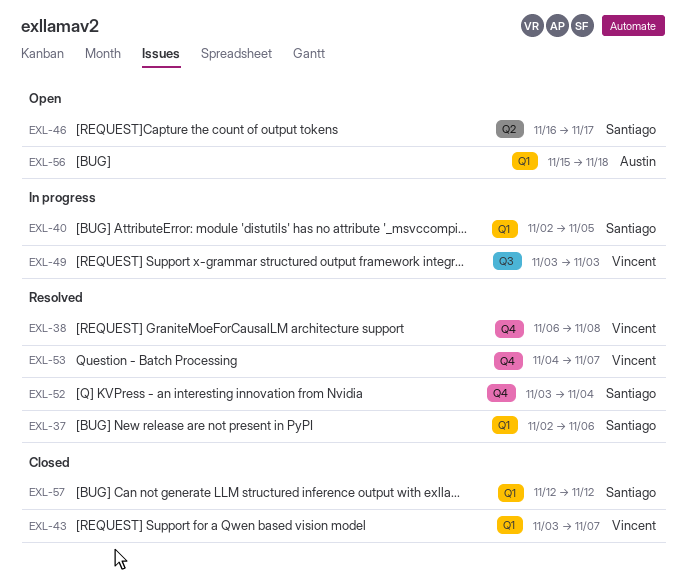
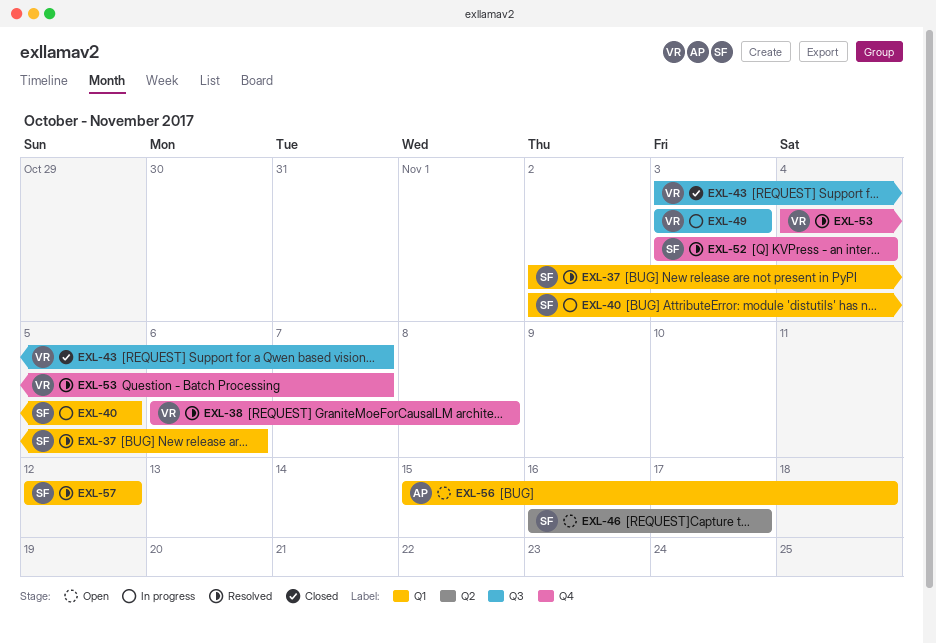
EXL-43, label: Q1 -> Q3
EXL-57, status: Closed -> Resolved

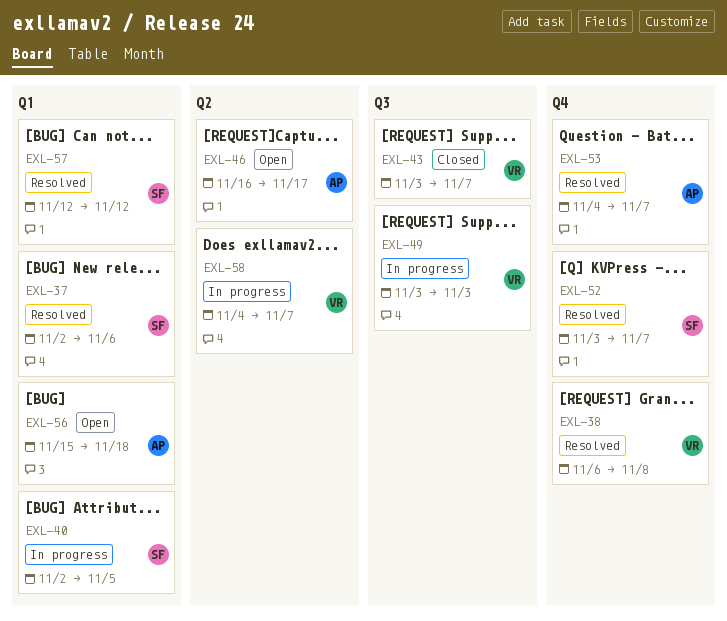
EXL-46, owner: SF -> AP
EXL-52, due: Nov 4 -> Nov 7
EXL-53, owner: VR -> AP
EXL-58: none -> present

